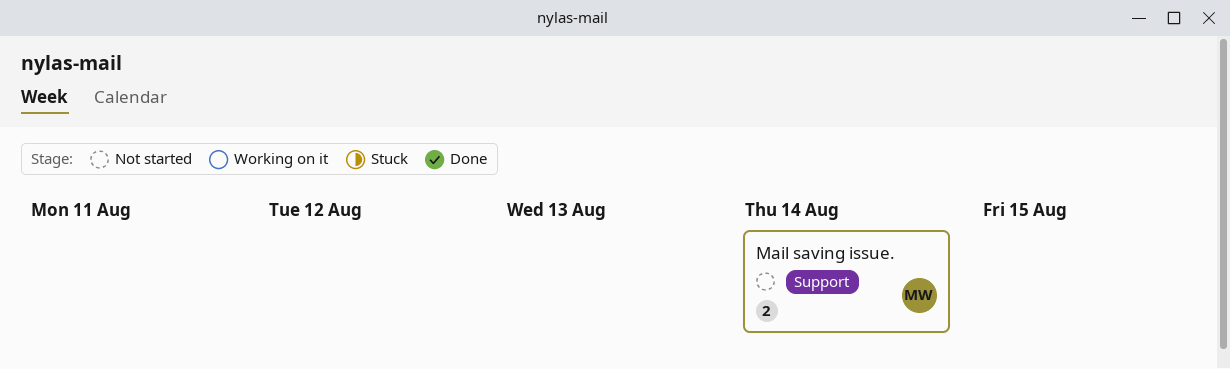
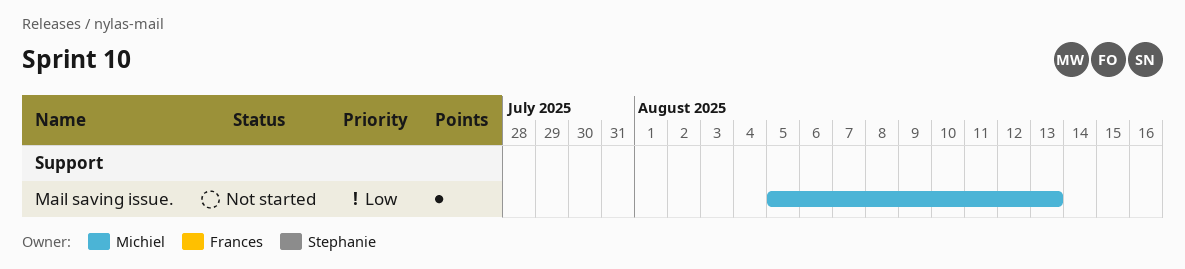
Mail saving issue., estimate: 2 -> 1
Mail saving issue., due: Aug 14 -> Aug 13

